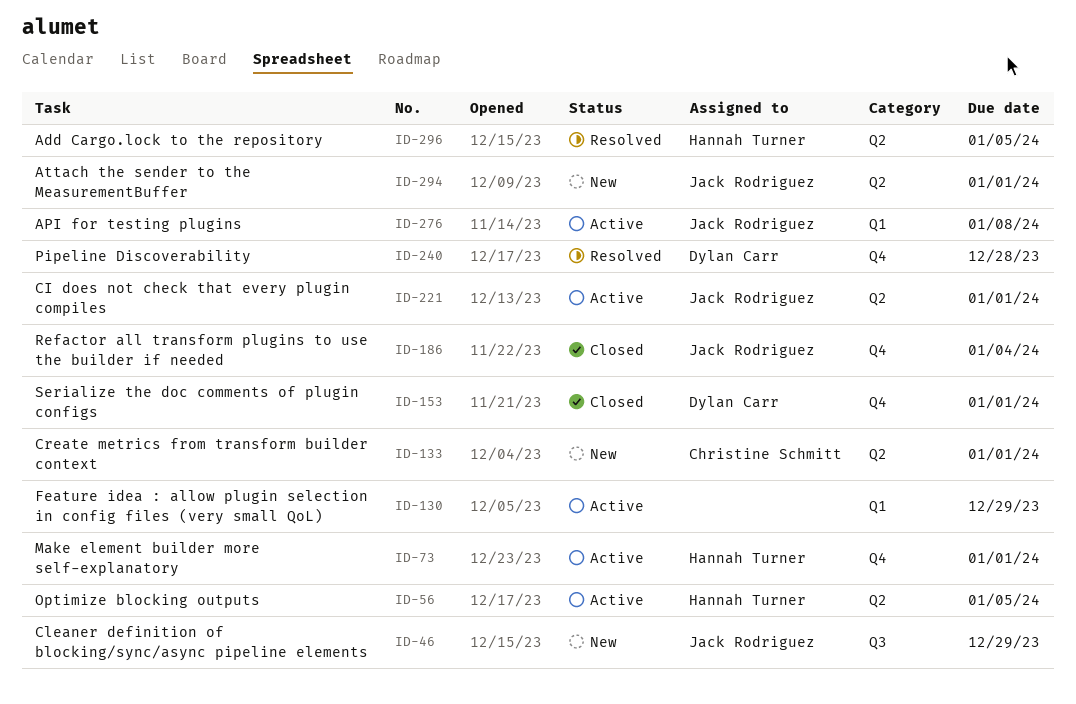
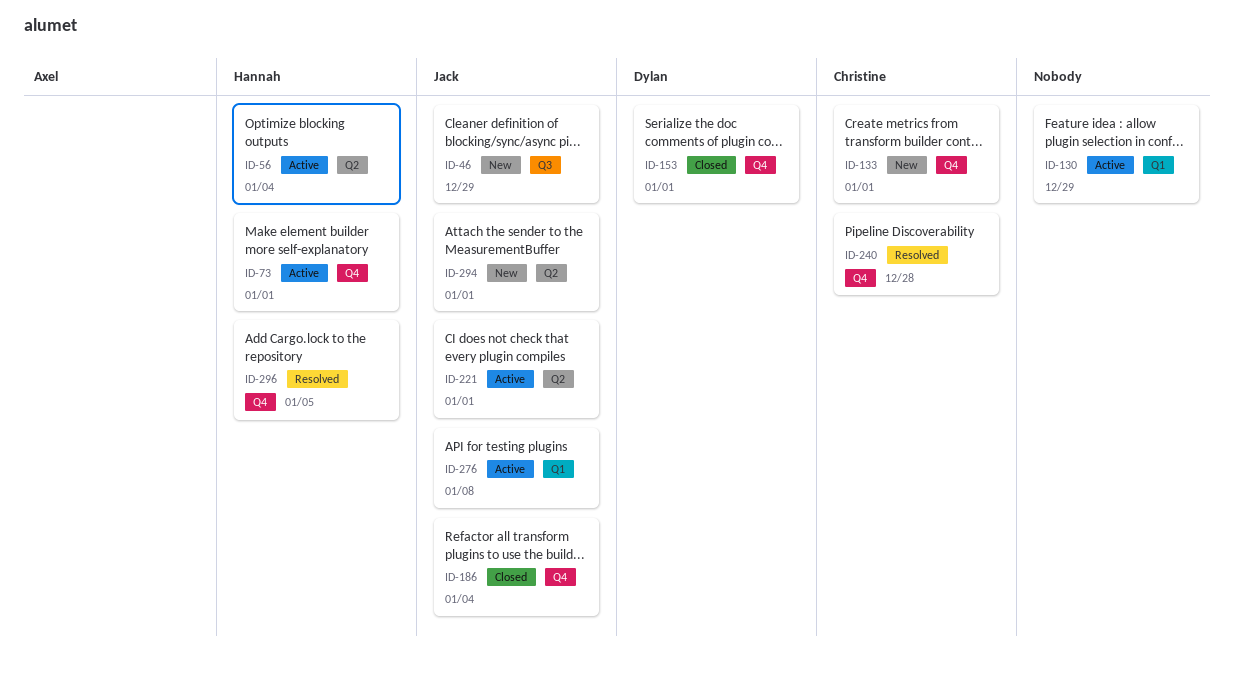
ID-56, due: Jan 5 -> Jan 4
ID-133, label: Q2 -> Q4
ID-240, owner: Dylan Carr -> Christine Schmitt
ID-296, label: Q2 -> Q4

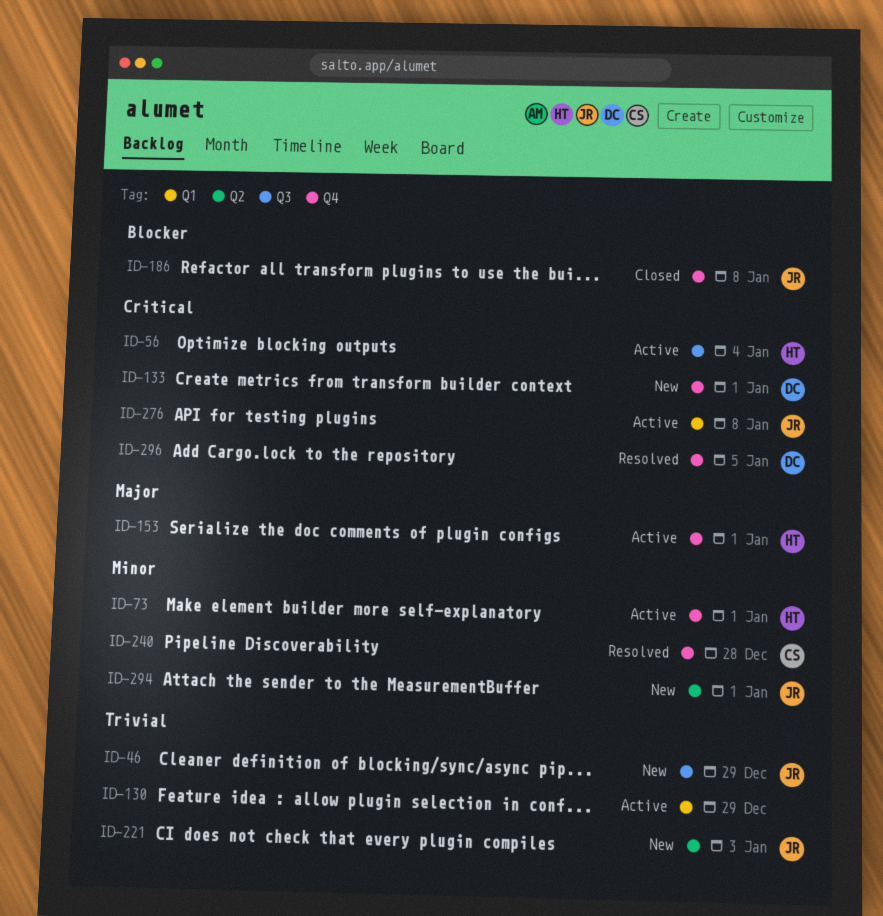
ID-56, label: Q2 -> Q3
ID-133, owner: Christine -> Dylan
ID-153, status: Closed -> Active
ID-153, owner: Dylan -> Hannah
ID-186, due: Jan 4 -> Jan 8
ID-221, status: Active -> New
ID-221, due: Jan 1 -> Jan 3
ID-296, owner: Hannah -> Dylan

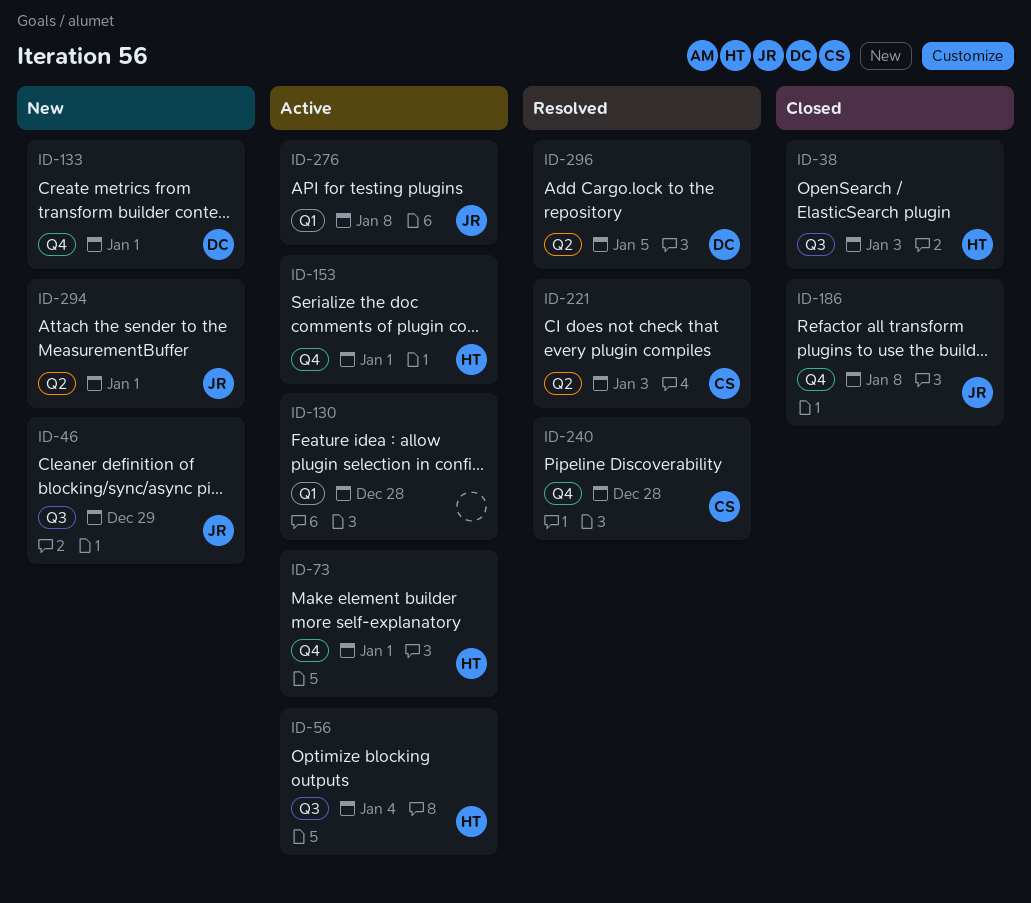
ID-38: none -> present
ID-130, due: Dec 29 -> Dec 28
ID-221, status: New -> Resolved
ID-221, owner: JR -> CS
ID-296, label: Q4 -> Q2

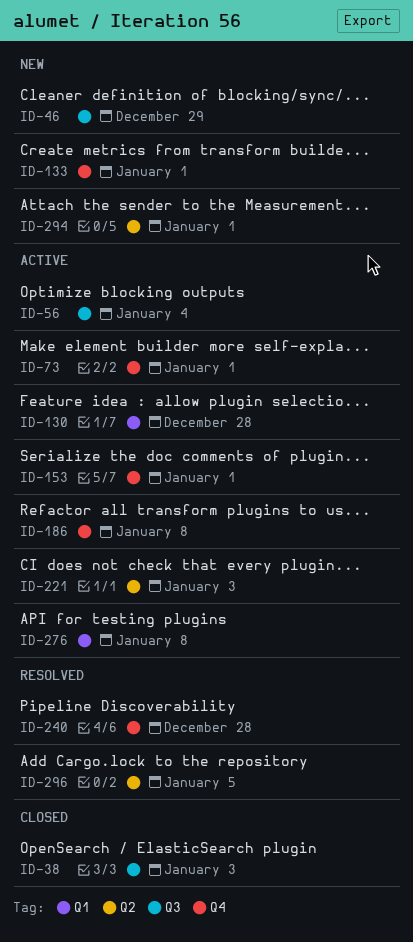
ID-186, status: Closed -> Active
ID-221, status: Resolved -> Active

